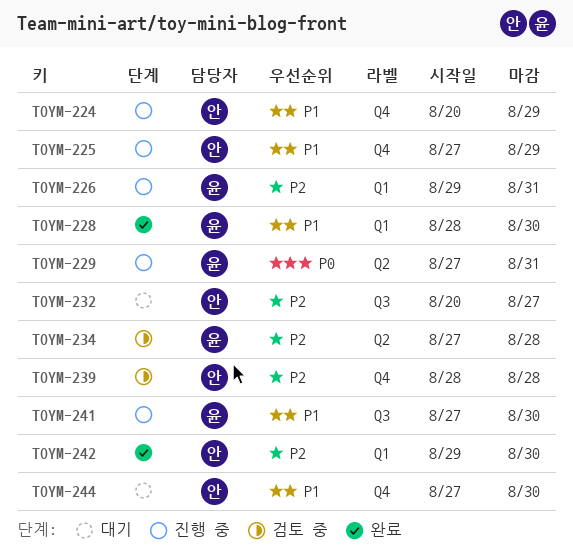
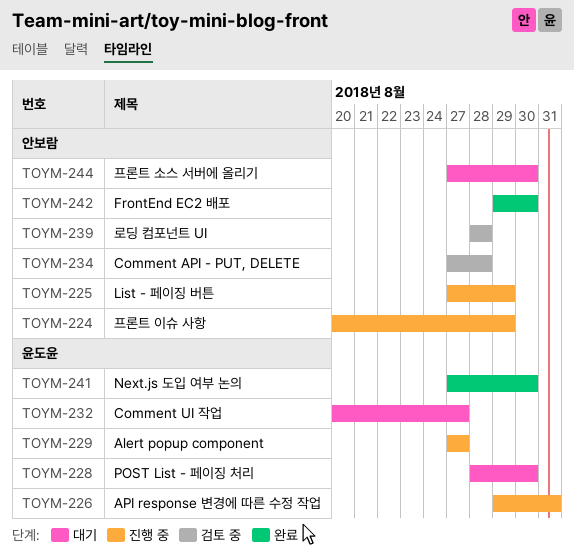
TOYM-228, status: 완료 -> 대기
TOYM-229, due: Aug 31 -> Aug 27
TOYM-232, owner: 안보람 -> 윤도윤
TOYM-234, owner: 윤도윤 -> 안보람
TOYM-241, status: 진행 중 -> 완료

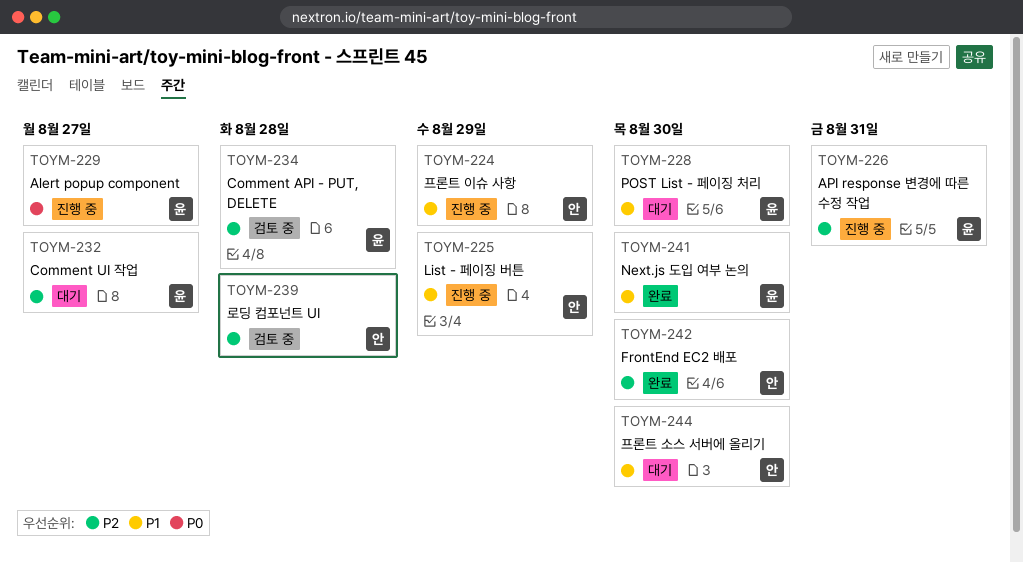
TOYM-234, owner: 안보람 -> 윤도윤

